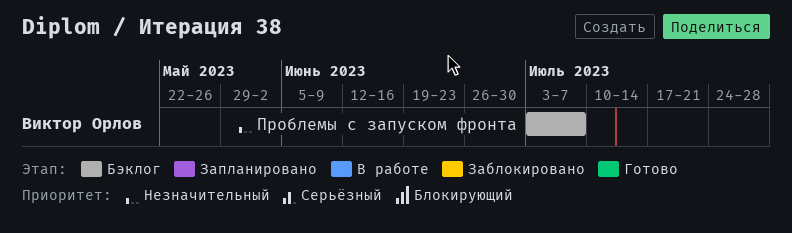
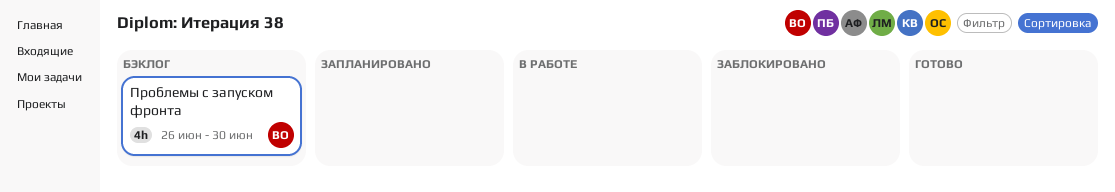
Проблемы с запуском фронта, start: Jul 3 -> Jun 26
Проблемы с запуском фронта, due: Jul 7 -> Jun 30

